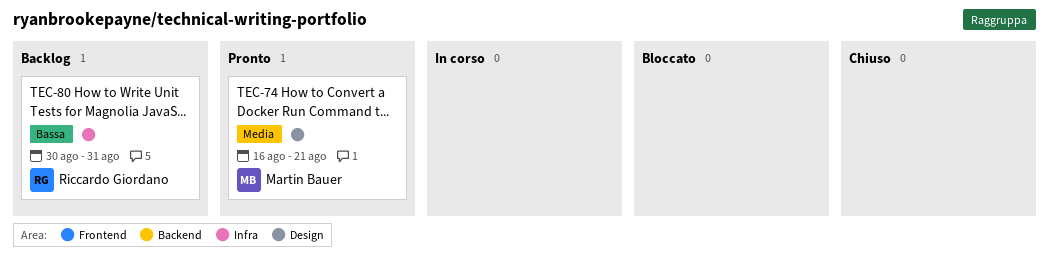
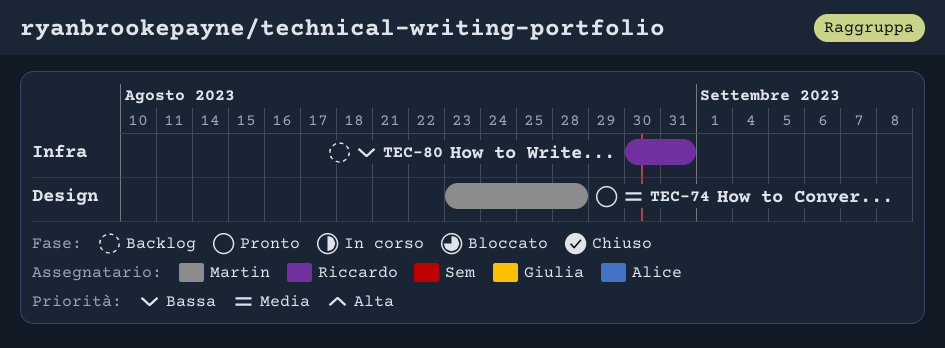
TEC-74, start: Aug 16 -> Aug 23
TEC-74, due: Aug 21 -> Aug 28

